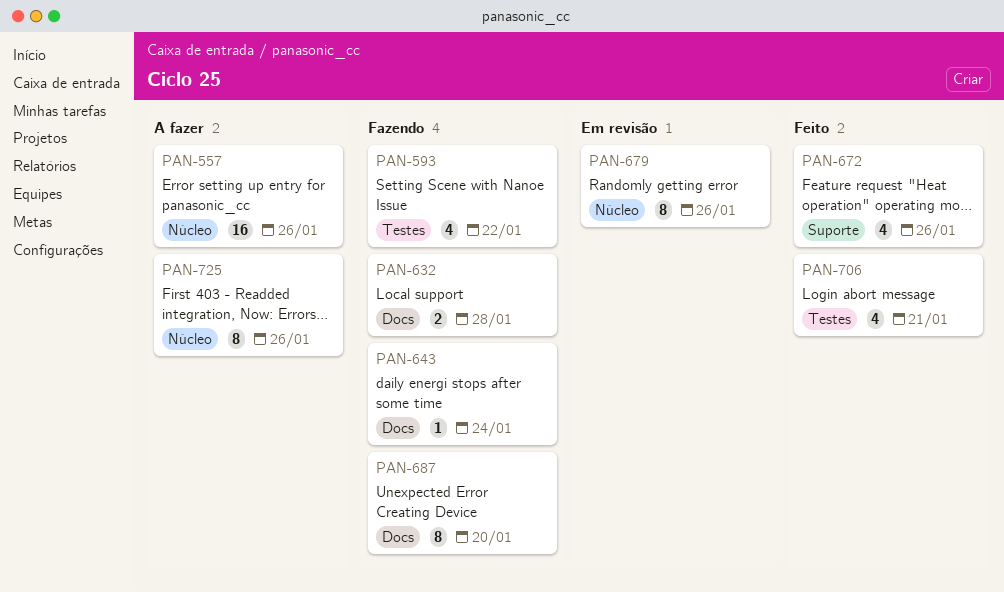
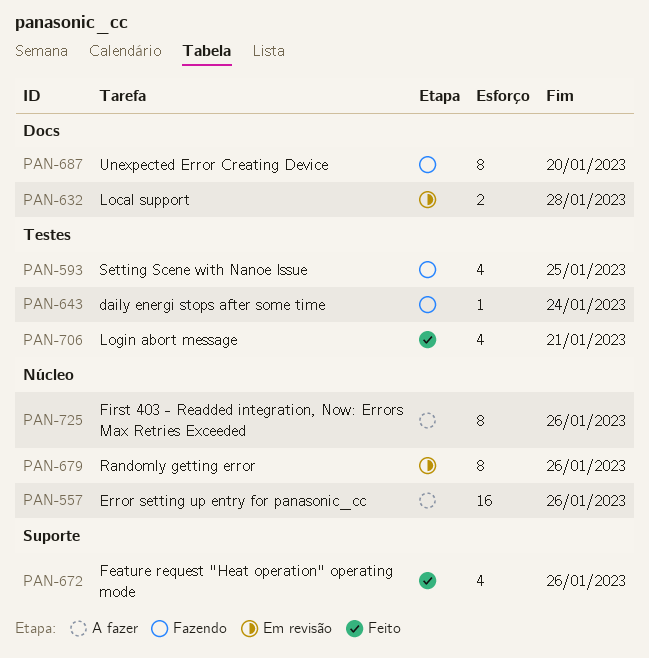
PAN-593, due: Jan 22 -> Jan 25
PAN-632, status: Fazendo -> Em revisão
PAN-643, label: Docs -> Testes

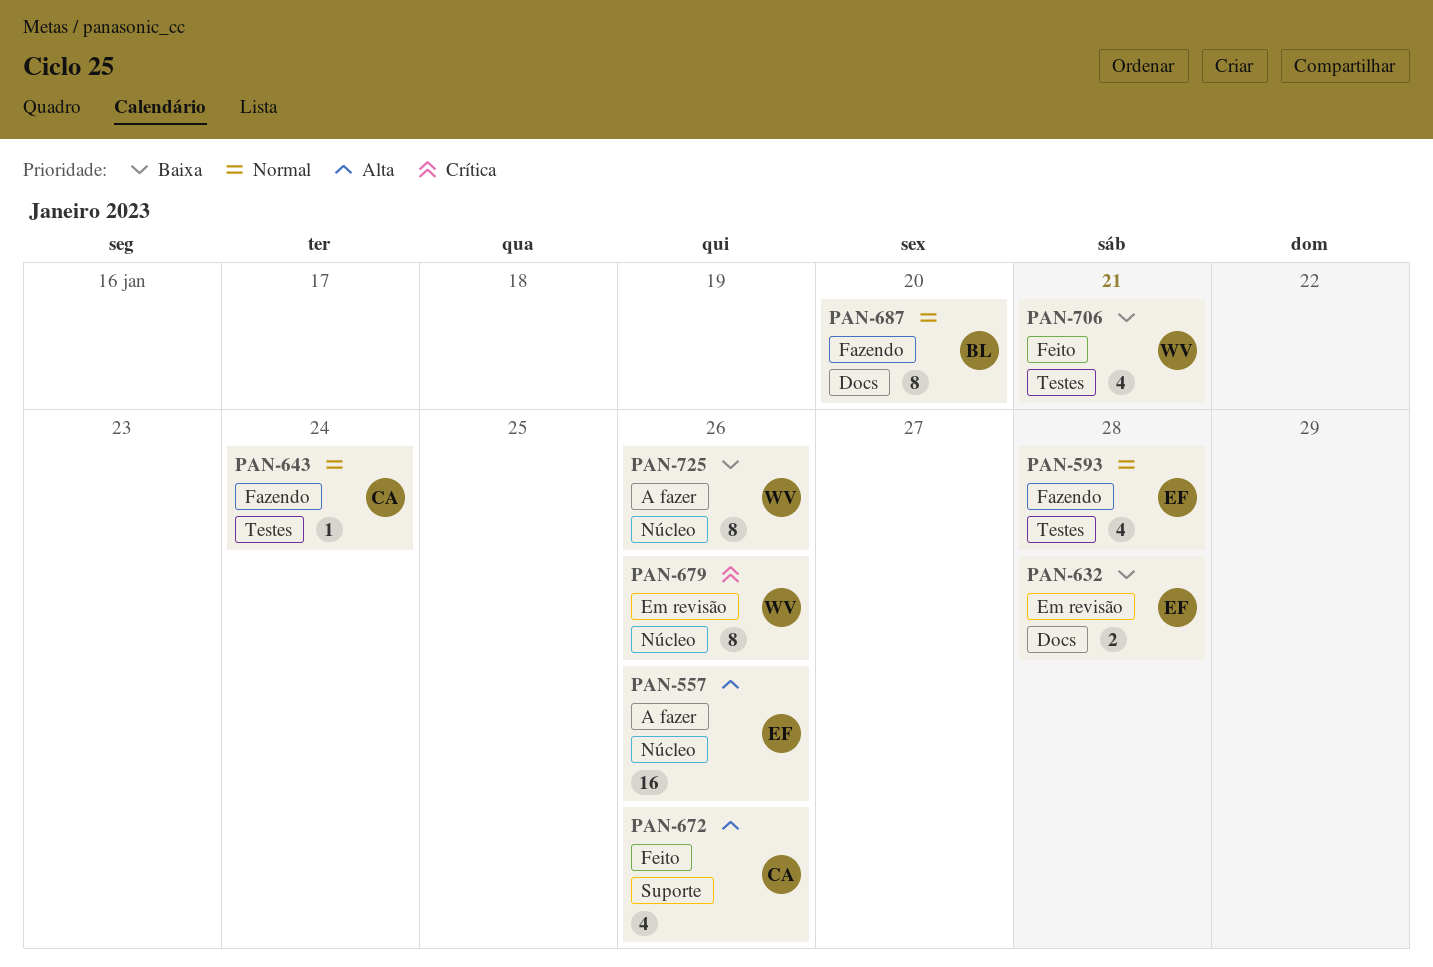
PAN-593, due: Jan 25 -> Jan 28

